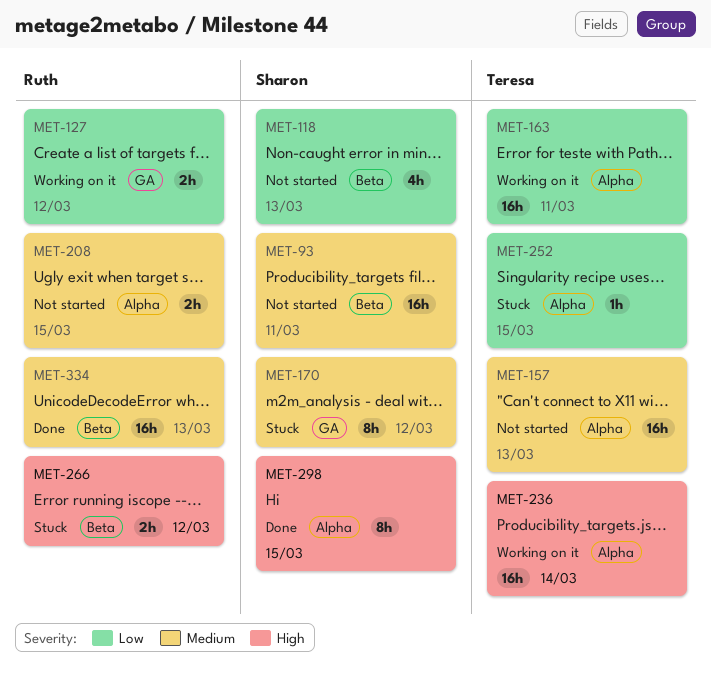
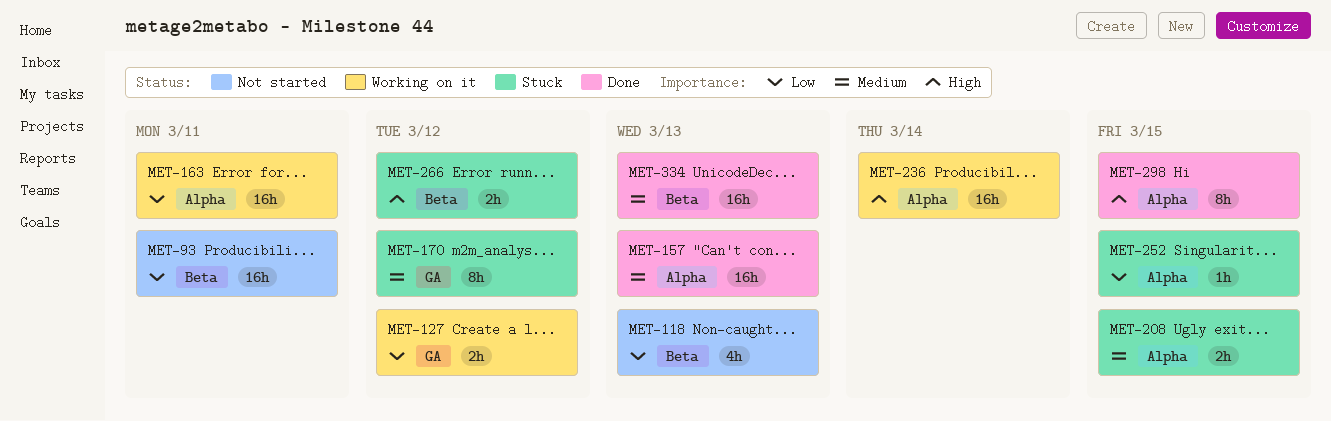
MET-93, priority: Medium -> Low
MET-157, status: Not started -> Done
MET-208, status: Not started -> Stuck

